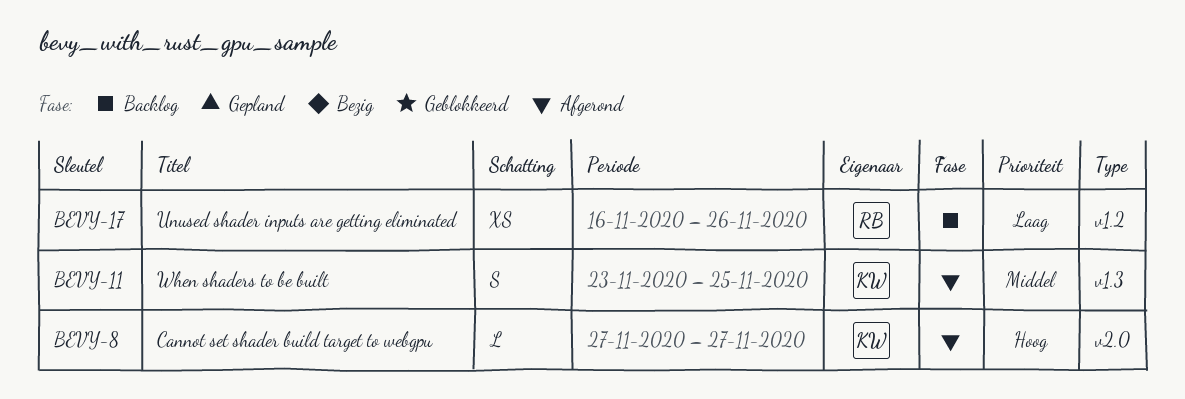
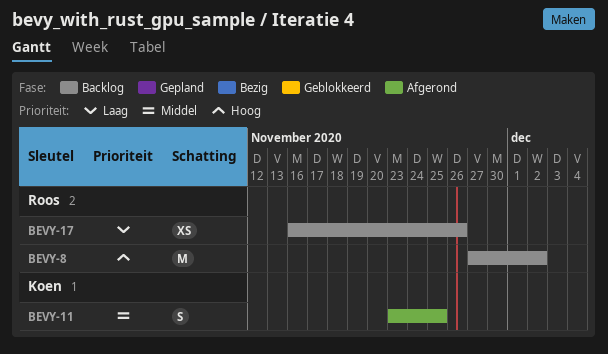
BEVY-8, status: Afgerond -> Backlog
BEVY-8, owner: Koen -> Roos
BEVY-8, estimate: L -> M
BEVY-8, due: Nov 27 -> Dec 2

